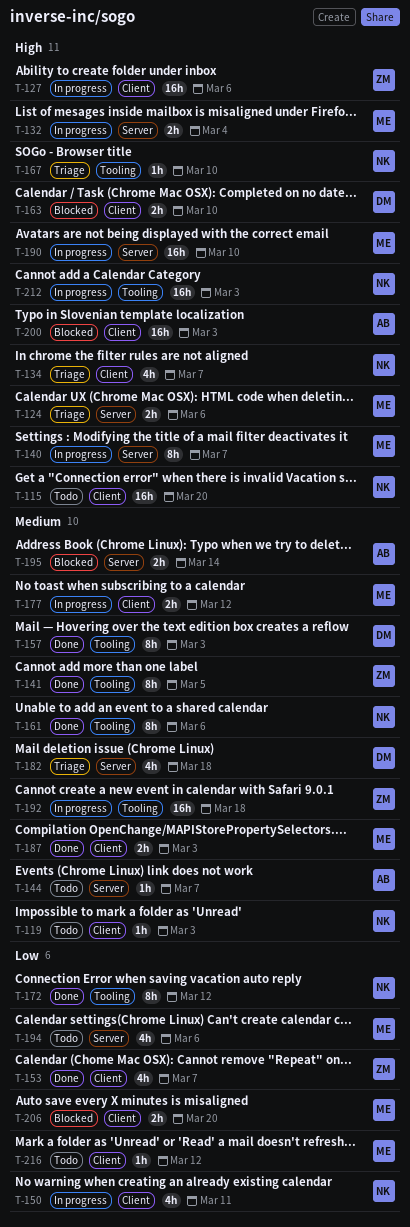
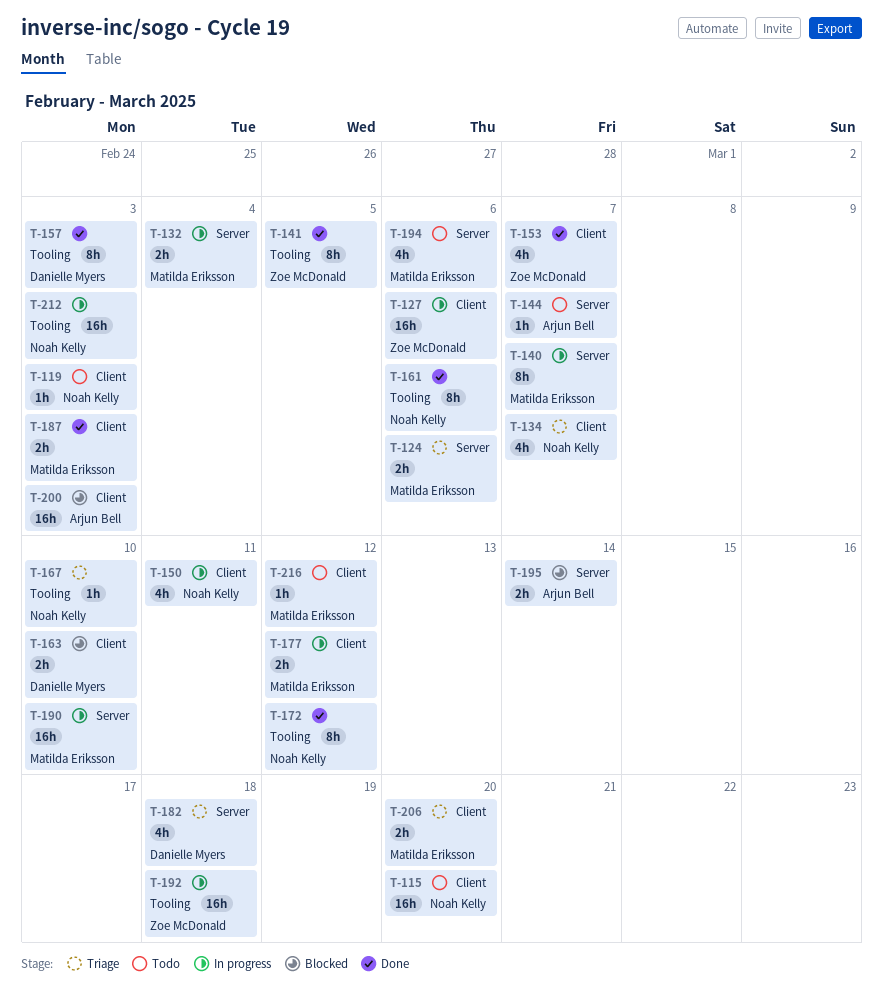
T-206, status: Blocked -> Triage

